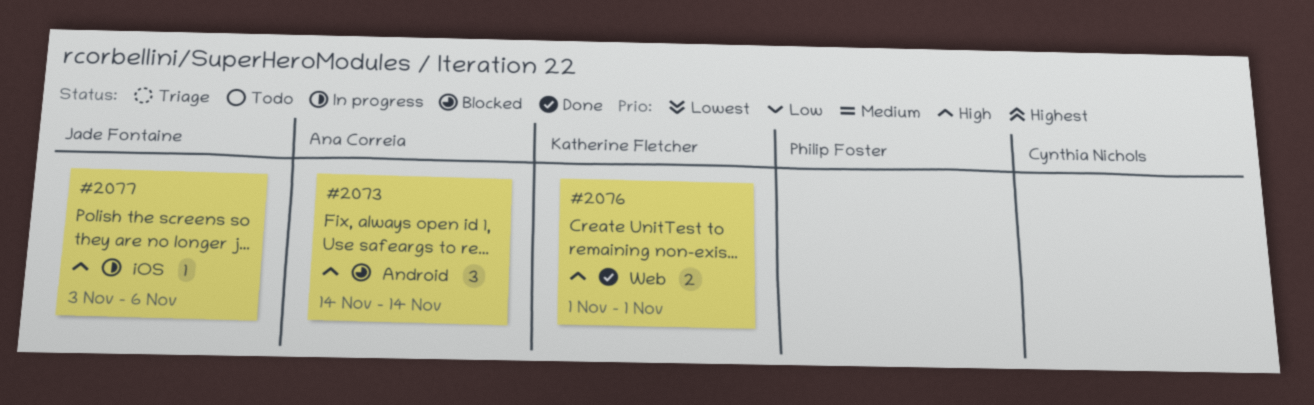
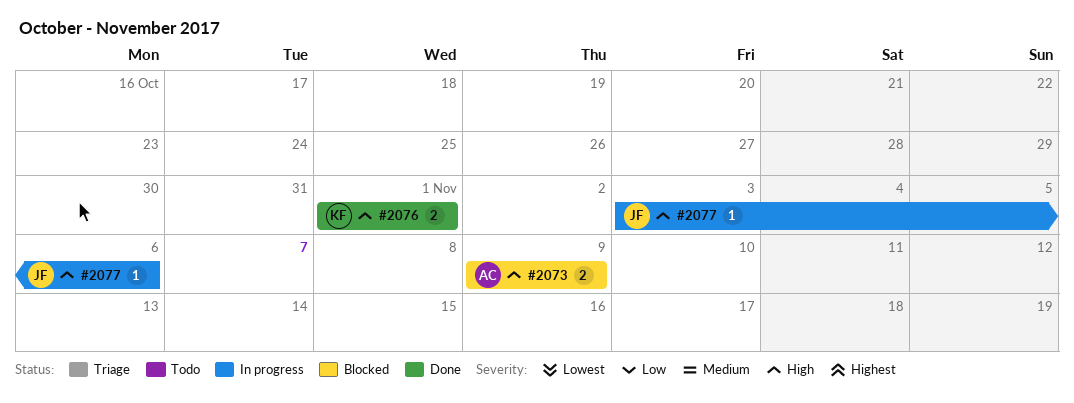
#2073, estimate: 3 -> 2
#2073, start: Nov 14 -> Nov 9
#2073, due: Nov 14 -> Nov 9

